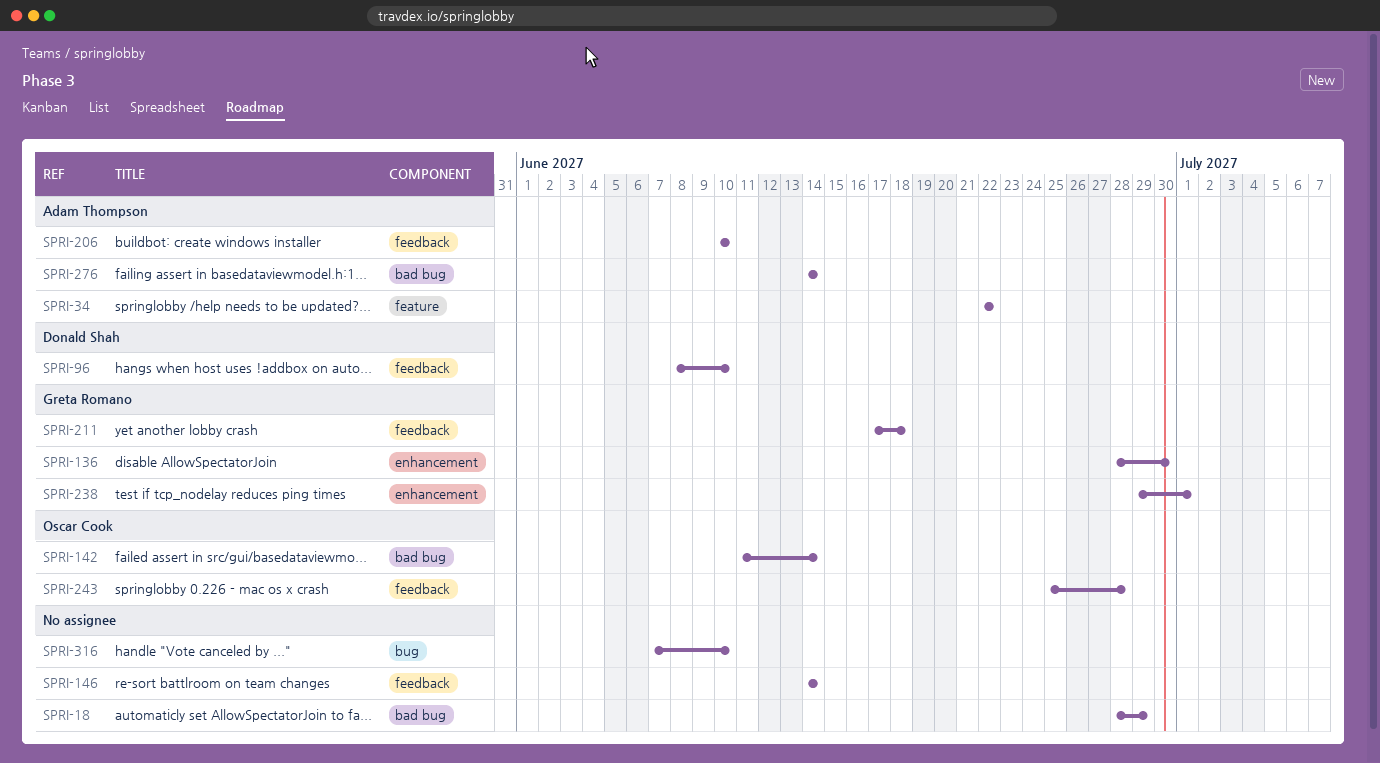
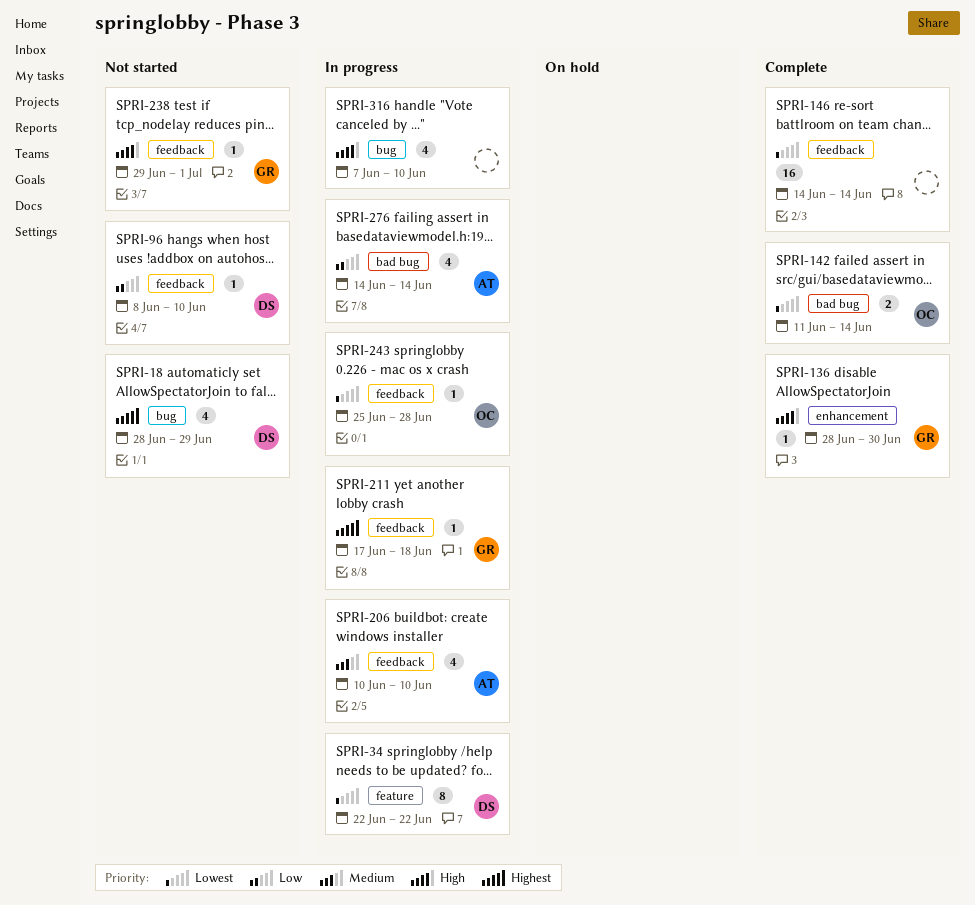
SPRI-18, owner: none -> Donald Shah
SPRI-18, label: bad bug -> bug
SPRI-34, owner: Adam Thompson -> Donald Shah
SPRI-238, label: enhancement -> feedback

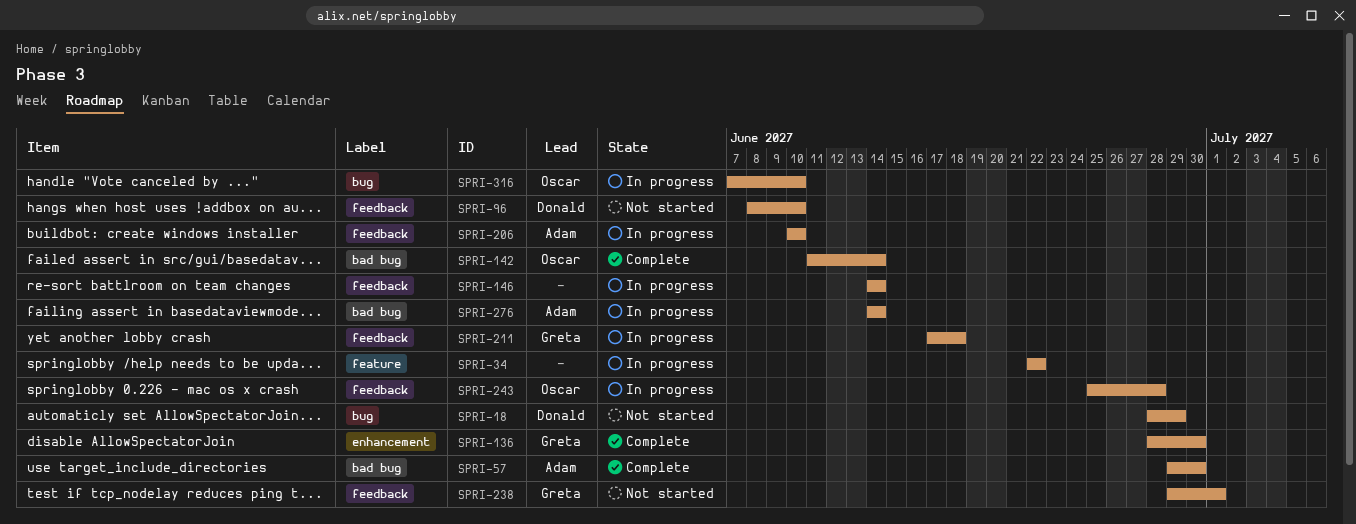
SPRI-34, owner: Donald -> none
SPRI-57: none -> present
SPRI-146, status: Complete -> In progress
SPRI-316, owner: none -> Oscar

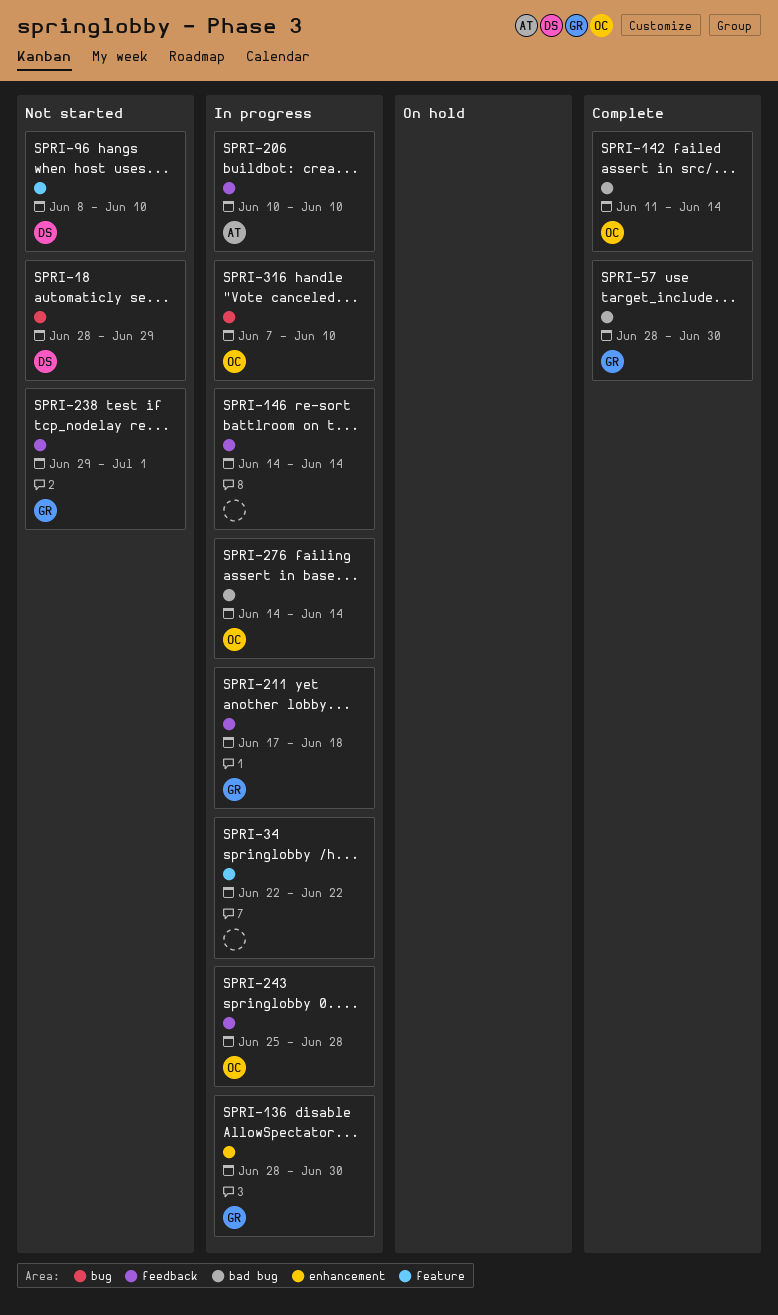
SPRI-57, owner: Adam -> Greta
SPRI-57, start: Jun 29 -> Jun 28
SPRI-96, label: feedback -> feature
SPRI-136, status: Complete -> In progress
SPRI-276, owner: Adam -> Oscar

